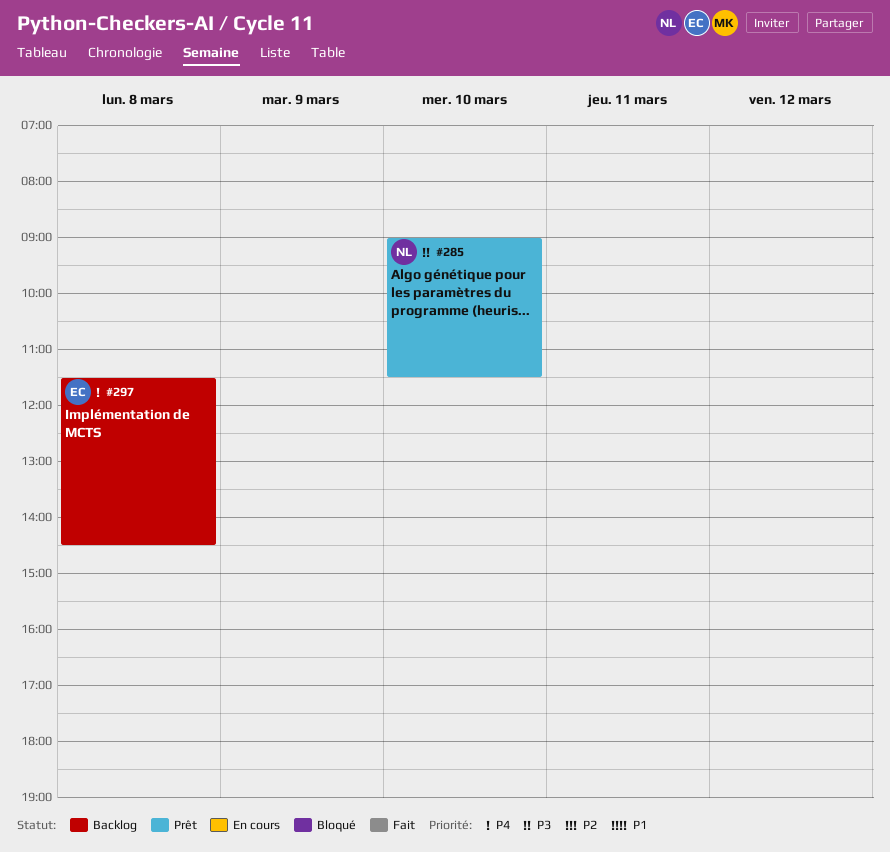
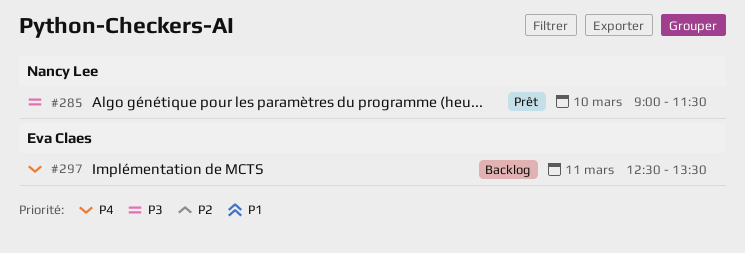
#297, day: Mar 8 -> Mar 11
#297, begins: 11:30 -> 12:30
#297, ends: 14:30 -> 13:30

